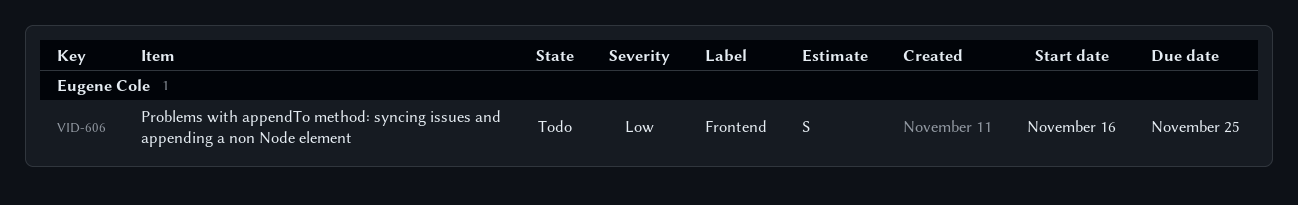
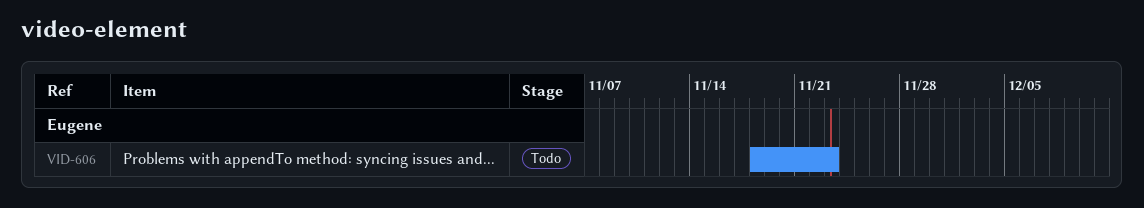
VID-606, start: Nov 16 -> Nov 18
VID-606, due: Nov 25 -> Nov 23

